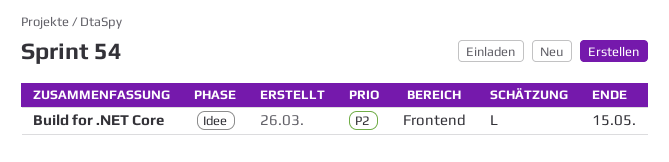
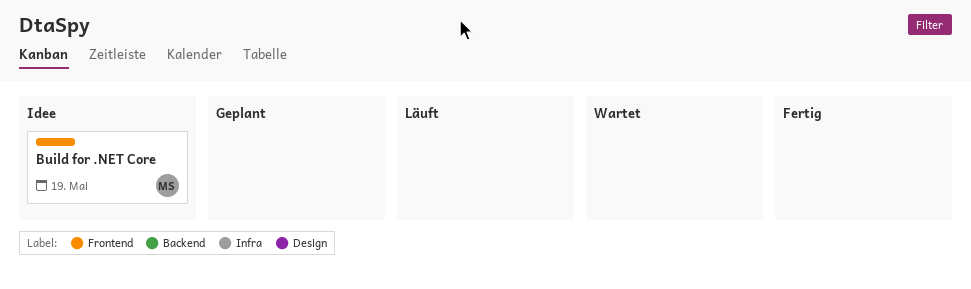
Build for .NET Core, due: May 15 -> May 19

